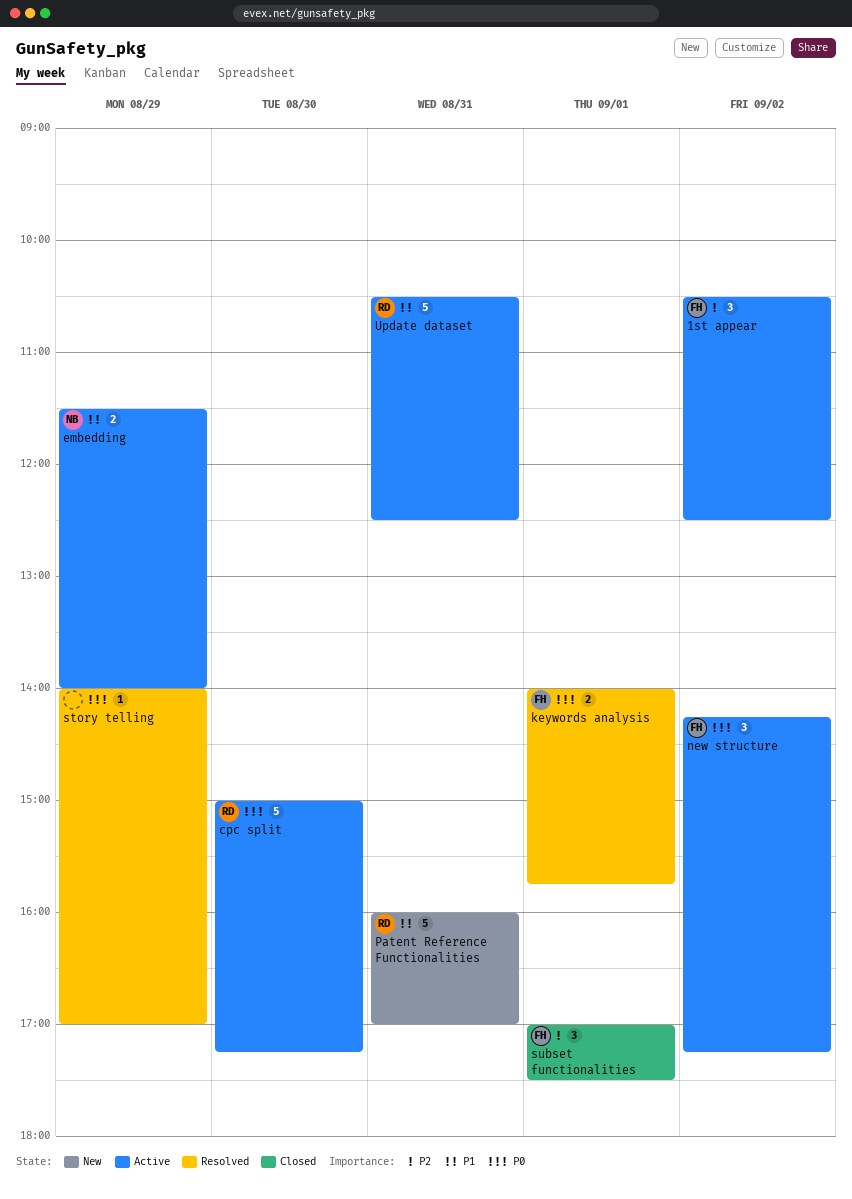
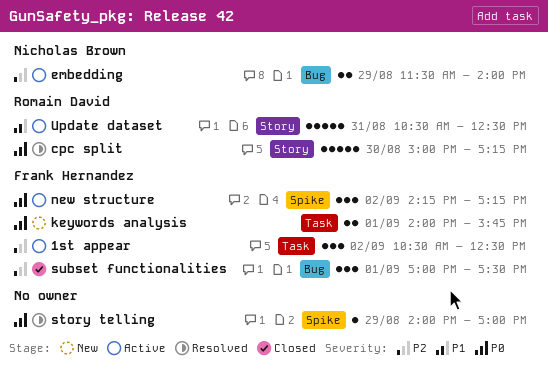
cpc split, status: Active -> Resolved
embedding, priority: P1 -> P2
keywords analysis, status: Resolved -> New
Patent Reference Functionalities: present -> none

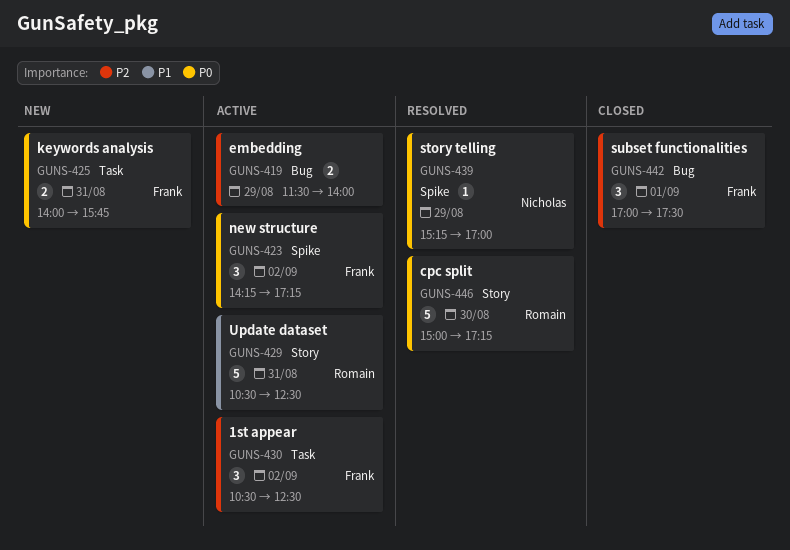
embedding, owner: Nicholas Brown -> none
keywords analysis, day: Sep 1 -> Aug 31
story telling, owner: none -> Nicholas Brown
story telling, begins: 14:00 -> 15:15

